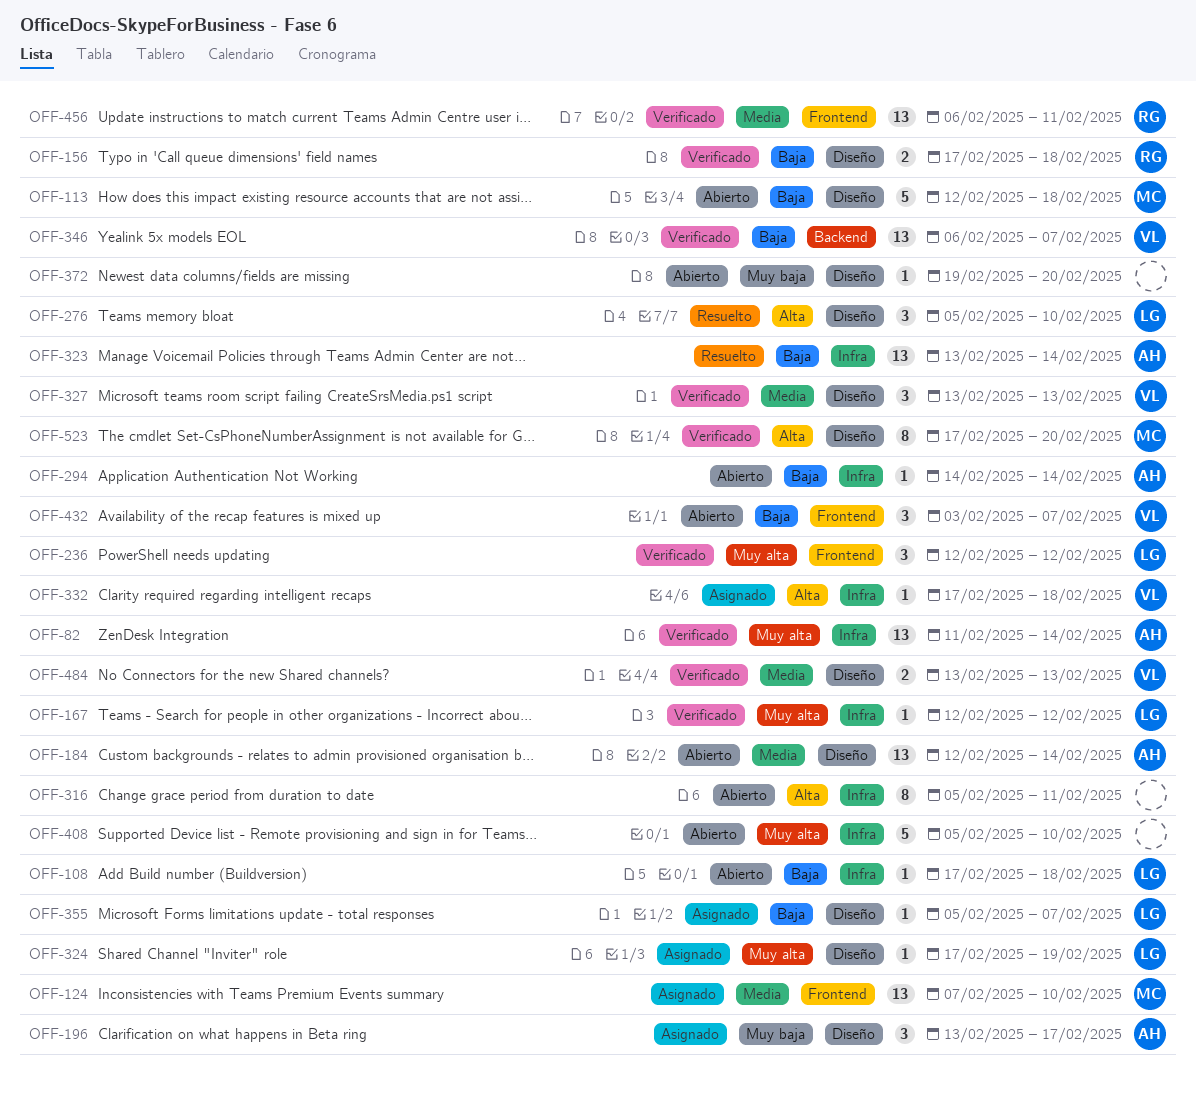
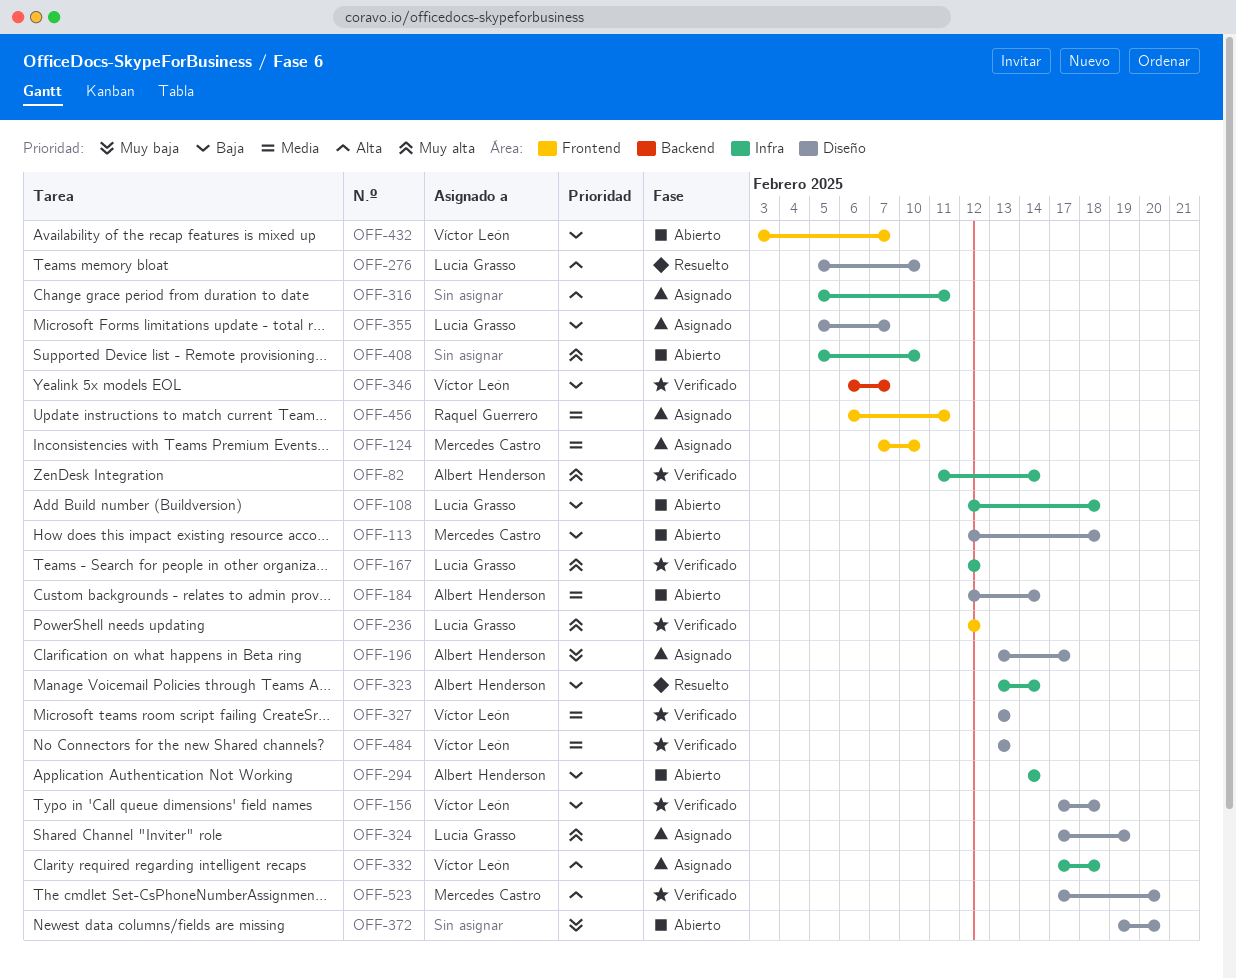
OFF-108, start: Feb 17 -> Feb 12
OFF-156, owner: Raquel Guerrero -> Víctor León
OFF-316, status: Abierto -> Asignado
OFF-456, status: Verificado -> Asignado

